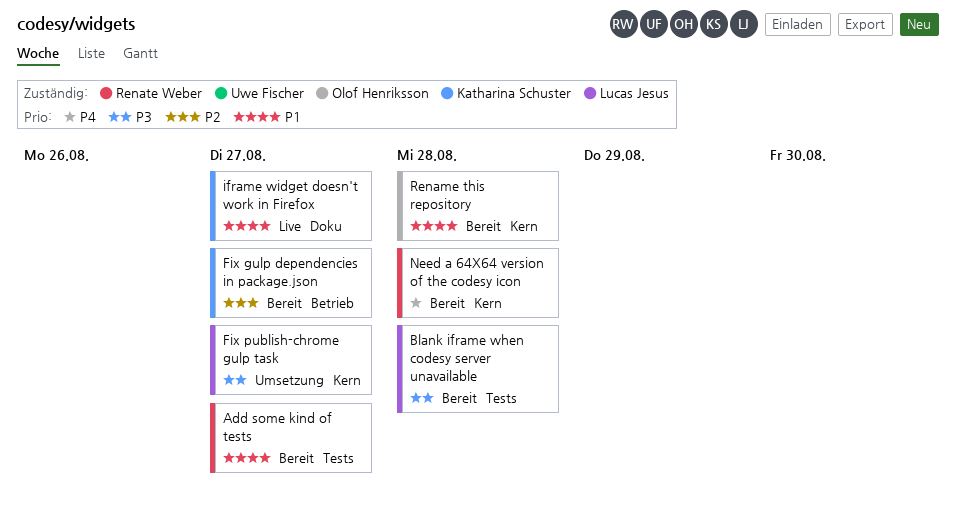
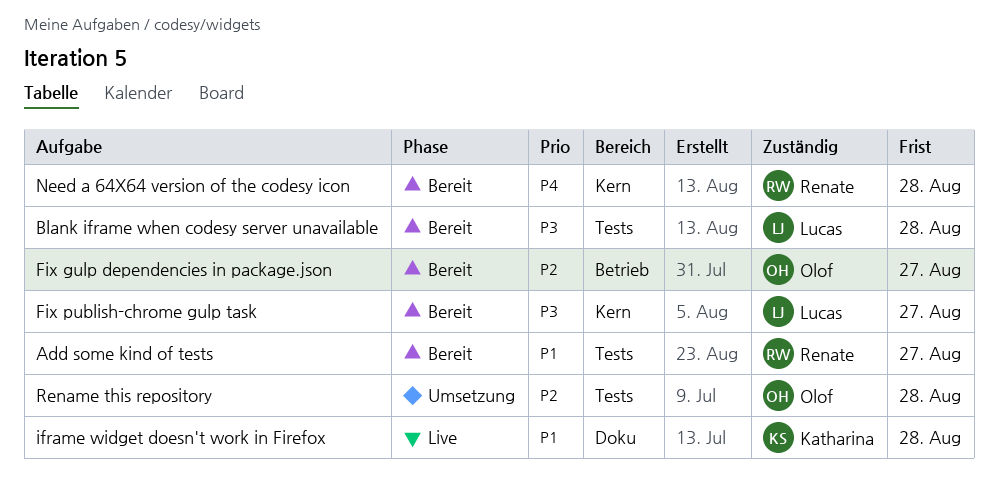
Fix gulp dependencies in package.json, owner: Katharina Schuster -> Olof Henriksson
Fix publish-chrome gulp task, status: Umsetzung -> Bereit
iframe widget doesn't work in Firefox, due: Aug 27 -> Aug 28
Rename this repository, status: Bereit -> Umsetzung
Rename this repository, priority: P1 -> P2
Rename this repository, label: Kern -> Tests

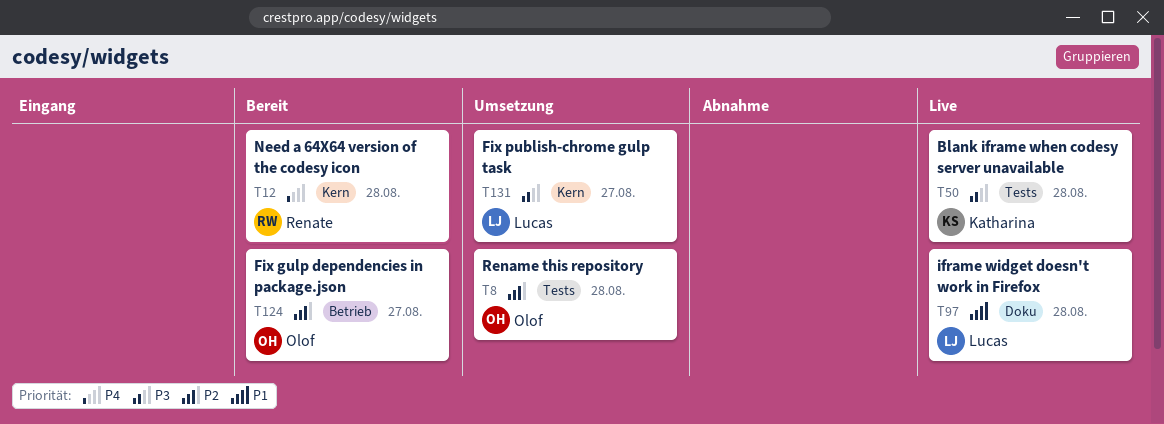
Add some kind of tests: present -> none
Blank iframe when codesy server unavailable, status: Bereit -> Live
Blank iframe when codesy server unavailable, owner: Lucas -> Katharina
Fix publish-chrome gulp task, status: Bereit -> Umsetzung
iframe widget doesn't work in Firefox, owner: Katharina -> Lucas

